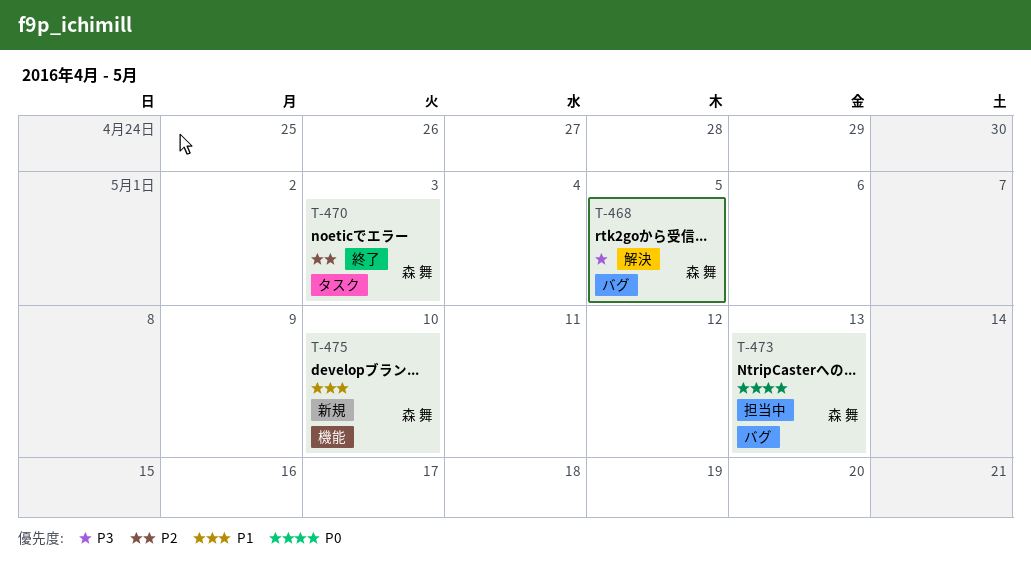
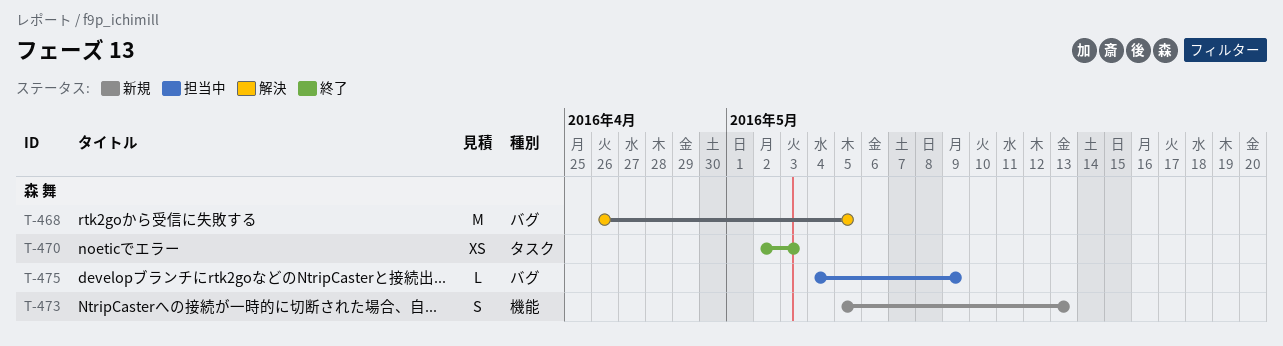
T-473, status: 担当中 -> 新規
T-473, label: バグ -> 機能
T-475, status: 新規 -> 担当中
T-475, label: 機能 -> バグ
T-475, due: May 10 -> May 9

